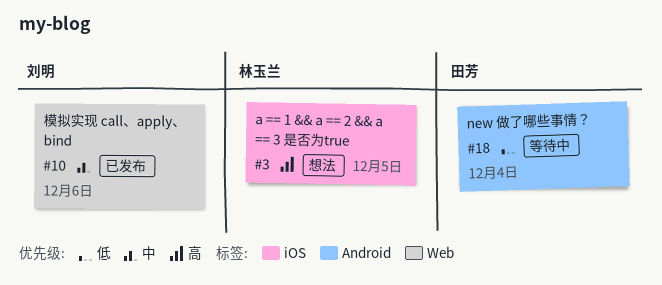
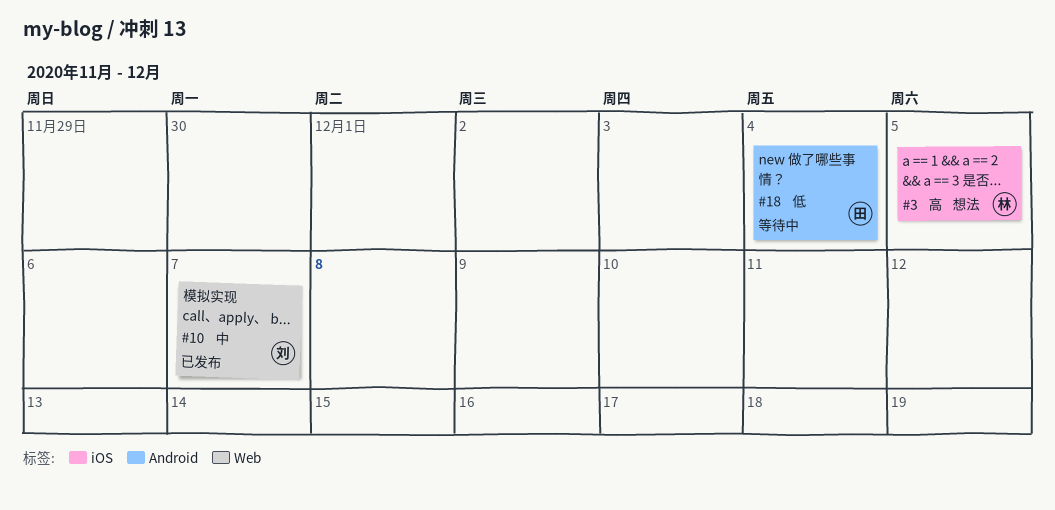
#10, due: Dec 6 -> Dec 7

